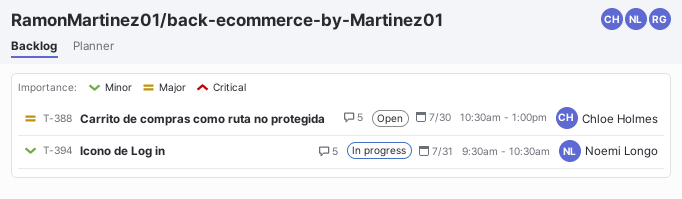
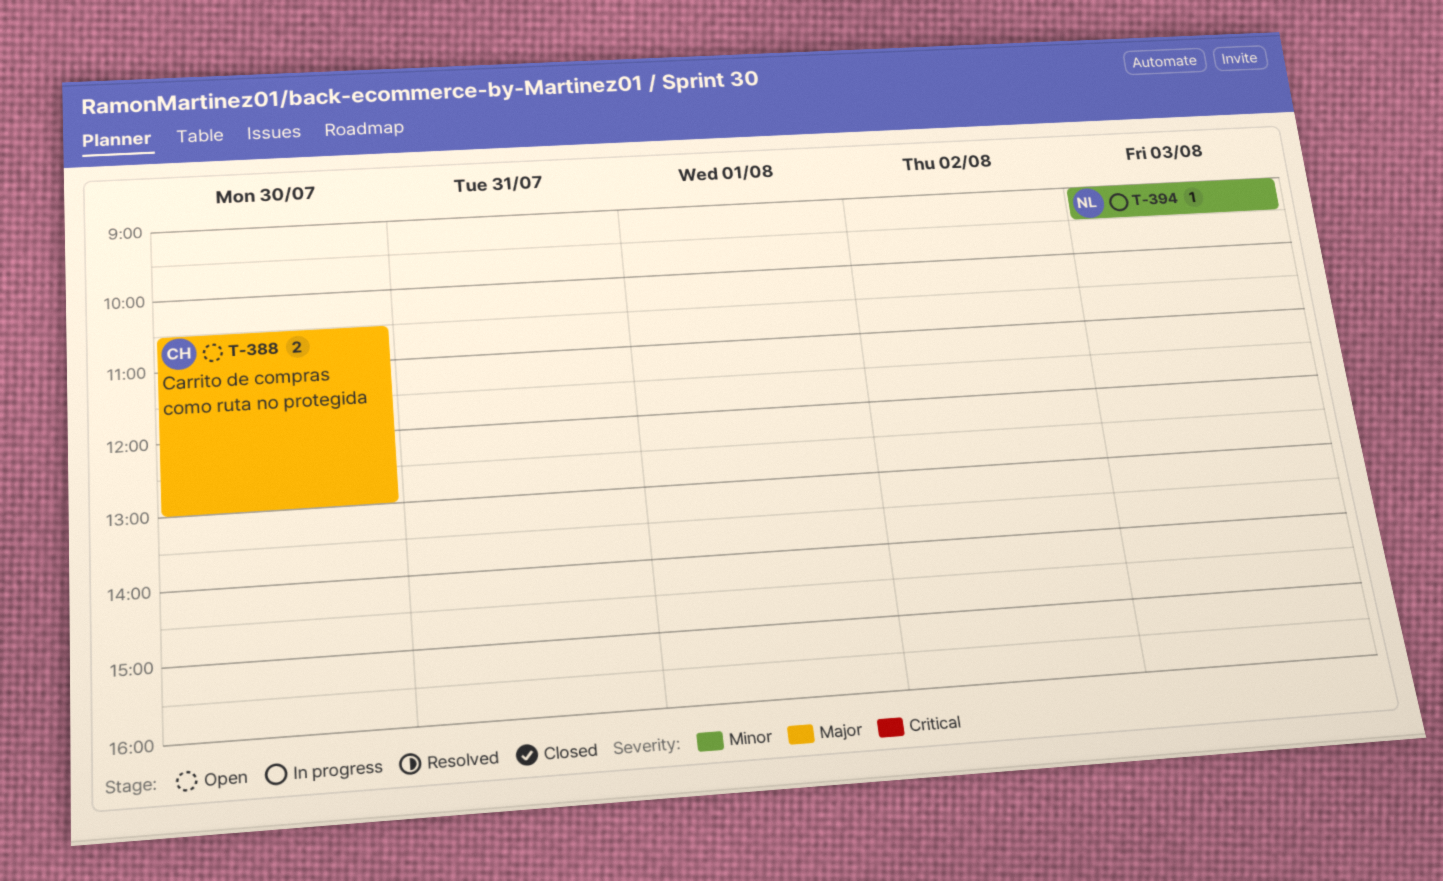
T-394, day: Jul 31 -> Aug 3
T-394, begins: 09:30 -> 09:00
T-394, ends: 10:30 -> 09:30

